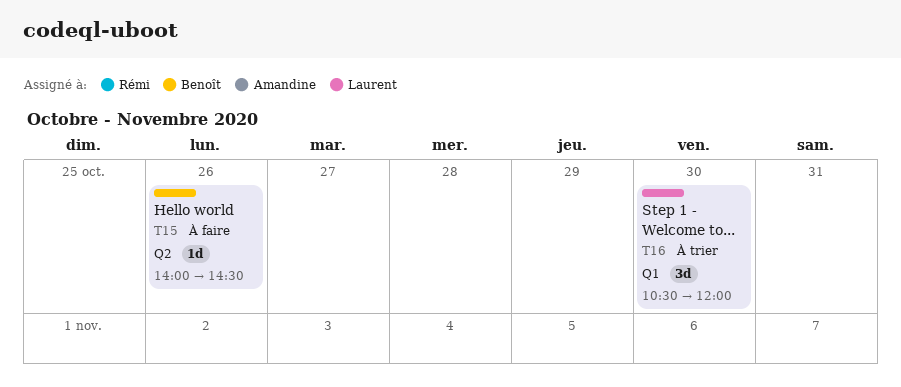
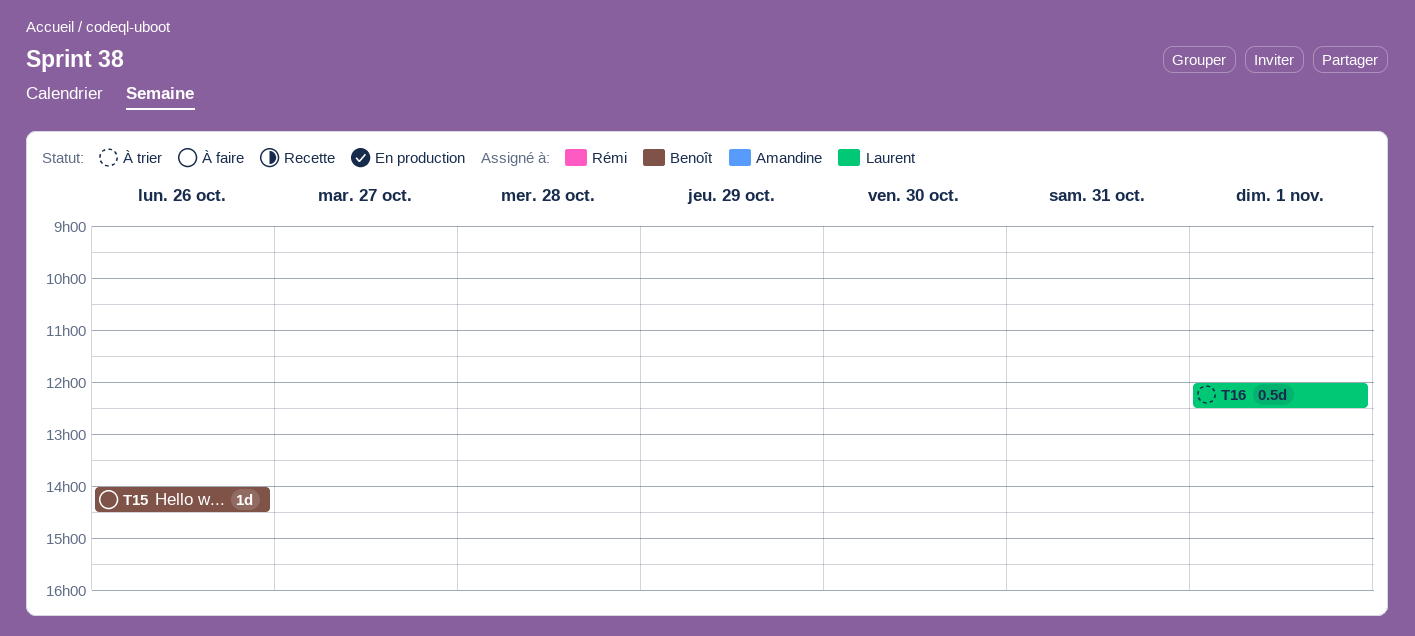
T16, estimate: 3d -> 0.5d
T16, day: Oct 30 -> Nov 1
T16, begins: 10:30 -> 12:00
T16, ends: 12:00 -> 12:30

